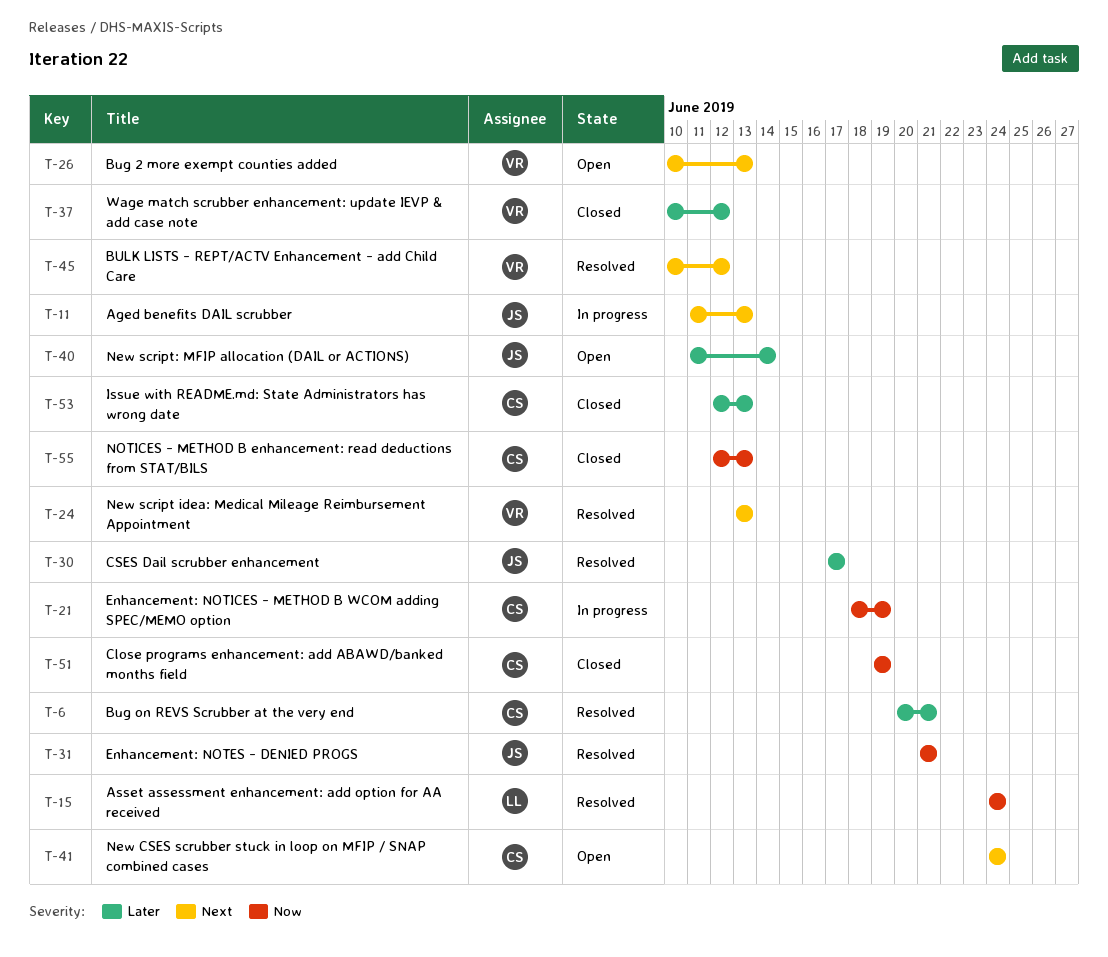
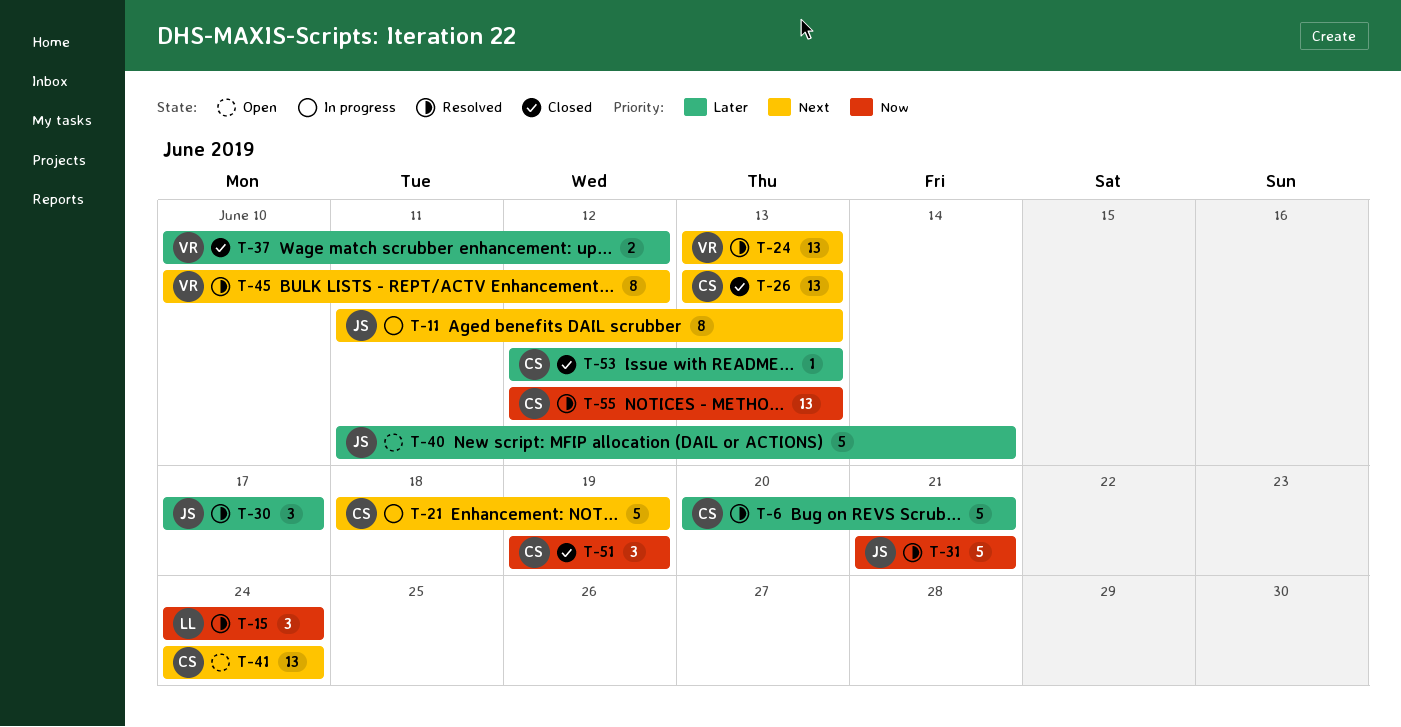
T-21, priority: Now -> Next
T-26, status: Open -> Closed
T-26, owner: VR -> CS
T-26, start: Jun 10 -> Jun 13
T-55, status: Closed -> Resolved

